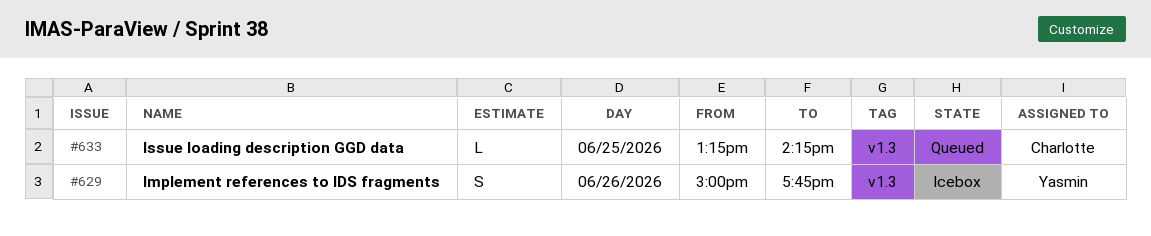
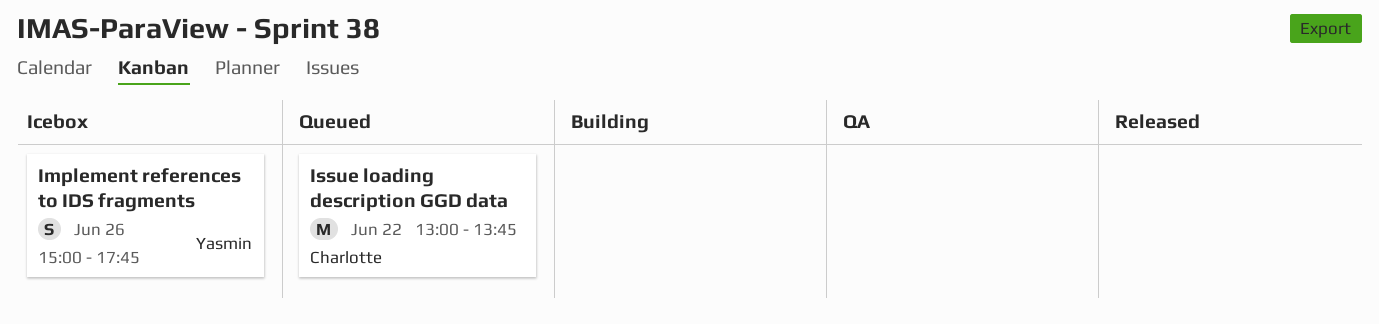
Issue loading description GGD data, estimate: L -> M
Issue loading description GGD data, day: Jun 25 -> Jun 22
Issue loading description GGD data, begins: 13:15 -> 13:00
Issue loading description GGD data, ends: 14:15 -> 13:45

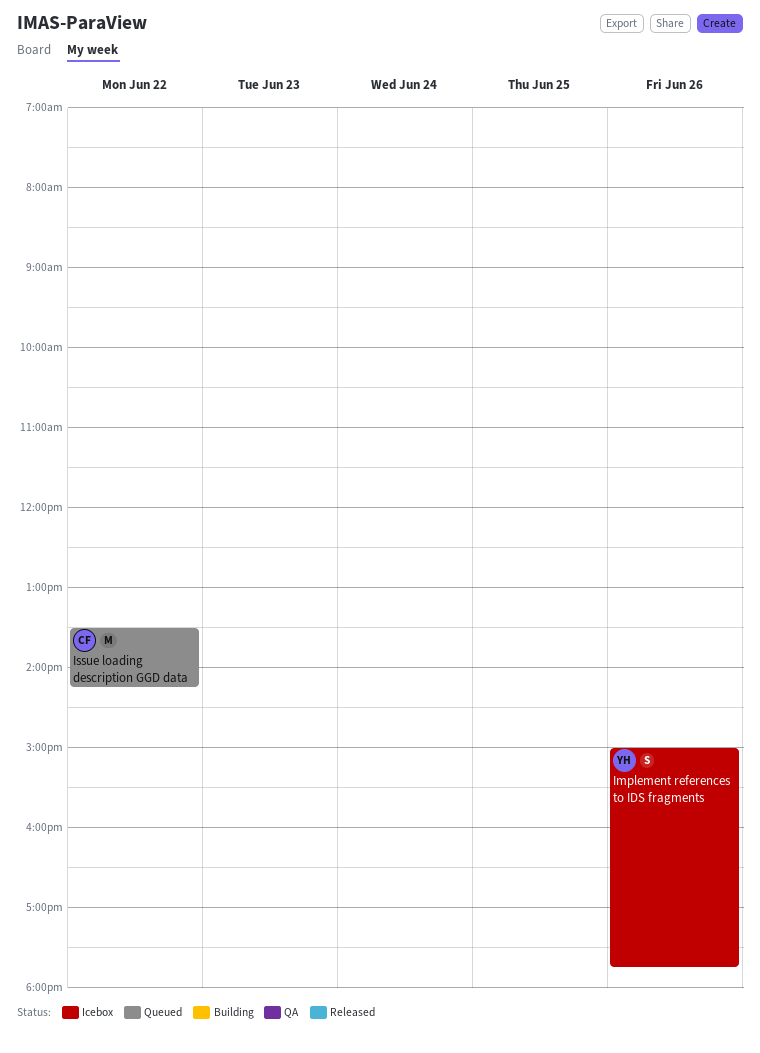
Issue loading description GGD data, begins: 13:00 -> 13:30
Issue loading description GGD data, ends: 13:45 -> 14:15

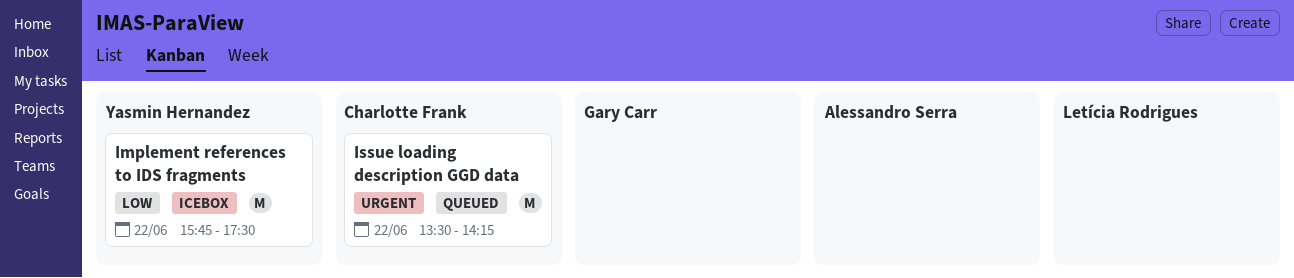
Implement references to IDS fragments, estimate: S -> M
Implement references to IDS fragments, day: Jun 26 -> Jun 22
Implement references to IDS fragments, begins: 15:00 -> 15:45
Implement references to IDS fragments, ends: 17:45 -> 17:30

